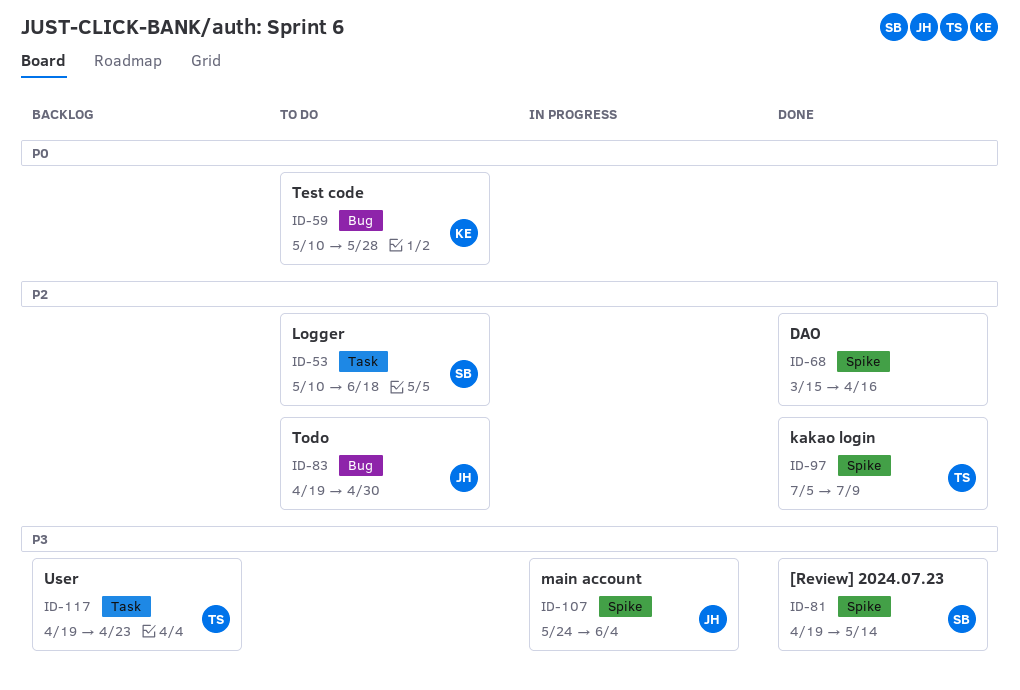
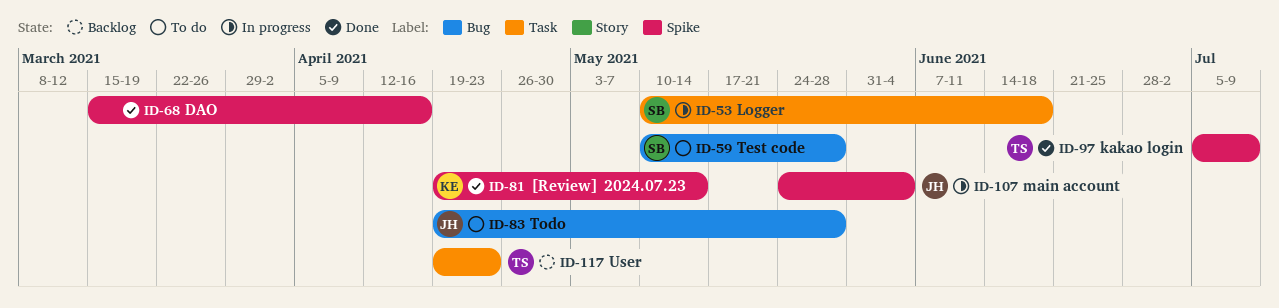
ID-53, status: To do -> In progress
ID-59, owner: KE -> SB
ID-81, owner: SB -> KE
ID-83, due: Apr 30 -> May 28

